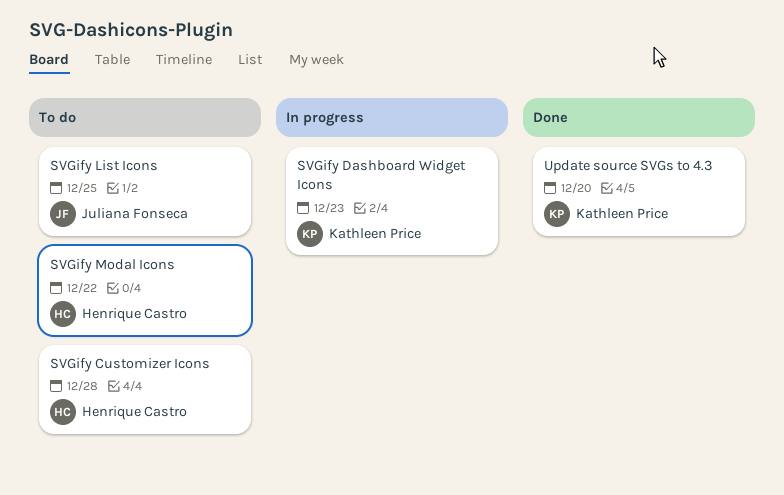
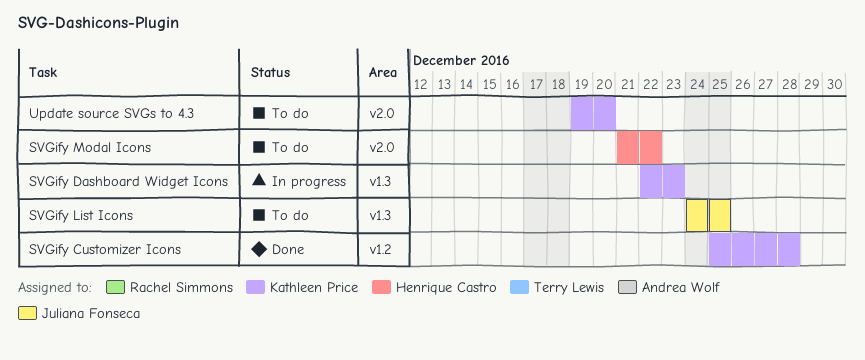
SVGify Customizer Icons, status: To do -> Done
SVGify Customizer Icons, owner: Henrique Castro -> Kathleen Price
Update source SVGs to 4.3, status: Done -> To do

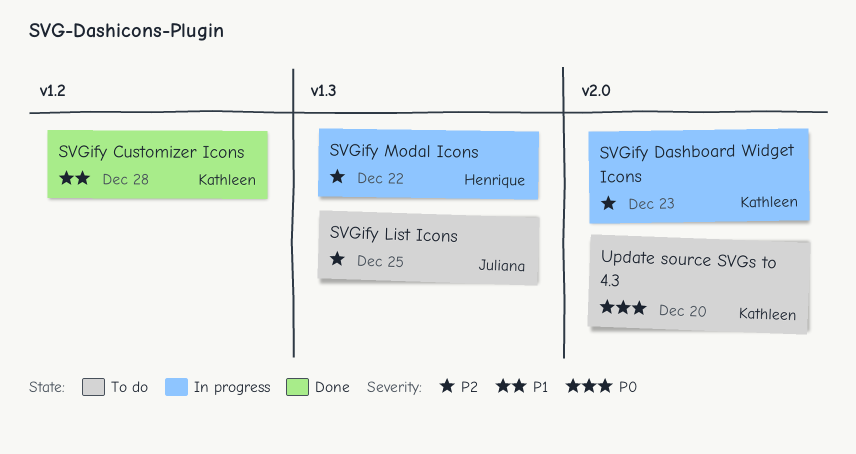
SVGify Dashboard Widget Icons, label: v1.3 -> v2.0
SVGify Modal Icons, status: To do -> In progress
SVGify Modal Icons, label: v2.0 -> v1.3

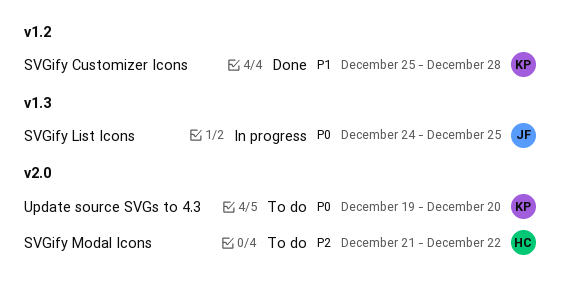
SVGify Dashboard Widget Icons: present -> none
SVGify List Icons, status: To do -> In progress
SVGify List Icons, priority: P2 -> P0
SVGify Modal Icons, status: In progress -> To do
SVGify Modal Icons, label: v1.3 -> v2.0

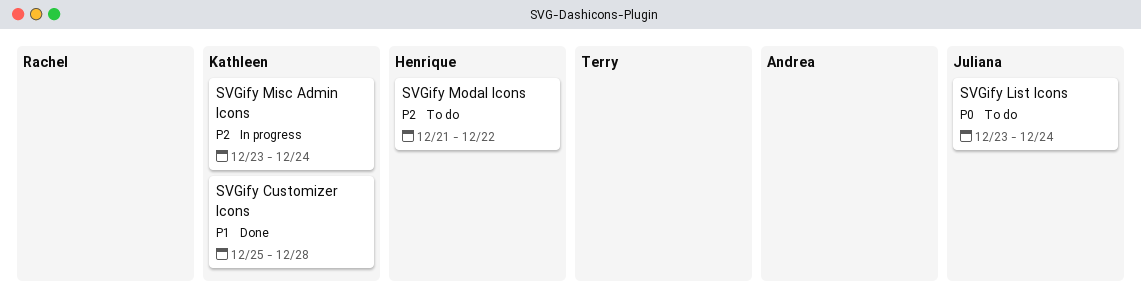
SVGify List Icons, status: In progress -> To do
SVGify List Icons, start: Dec 24 -> Dec 23
SVGify List Icons, due: Dec 25 -> Dec 24
SVGify Misc Admin Icons: none -> present
Update source SVGs to 4.3: present -> none

